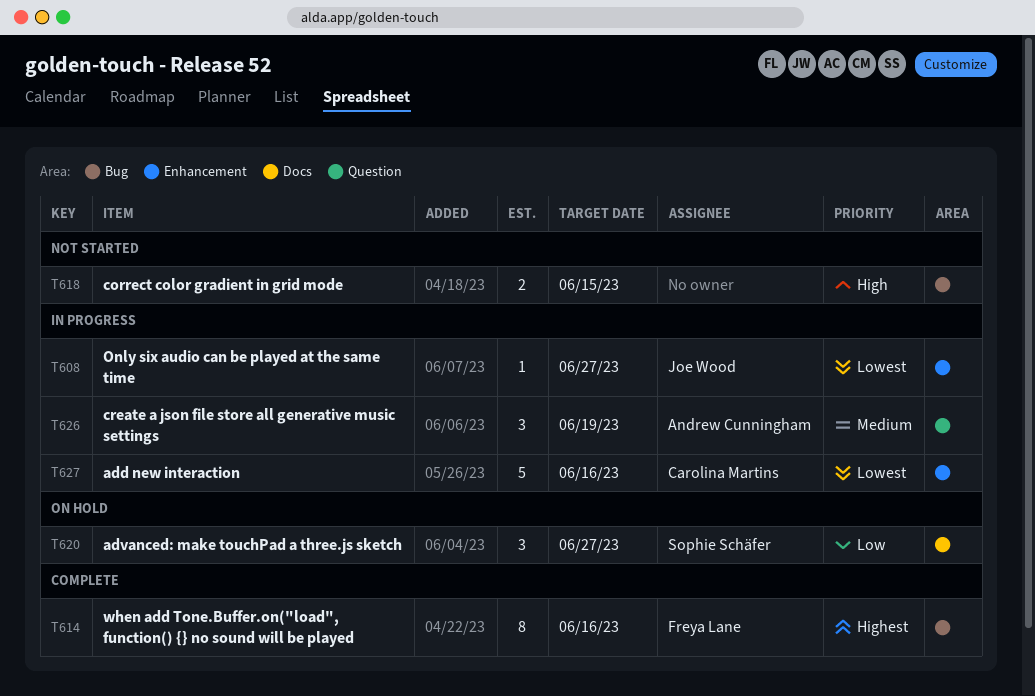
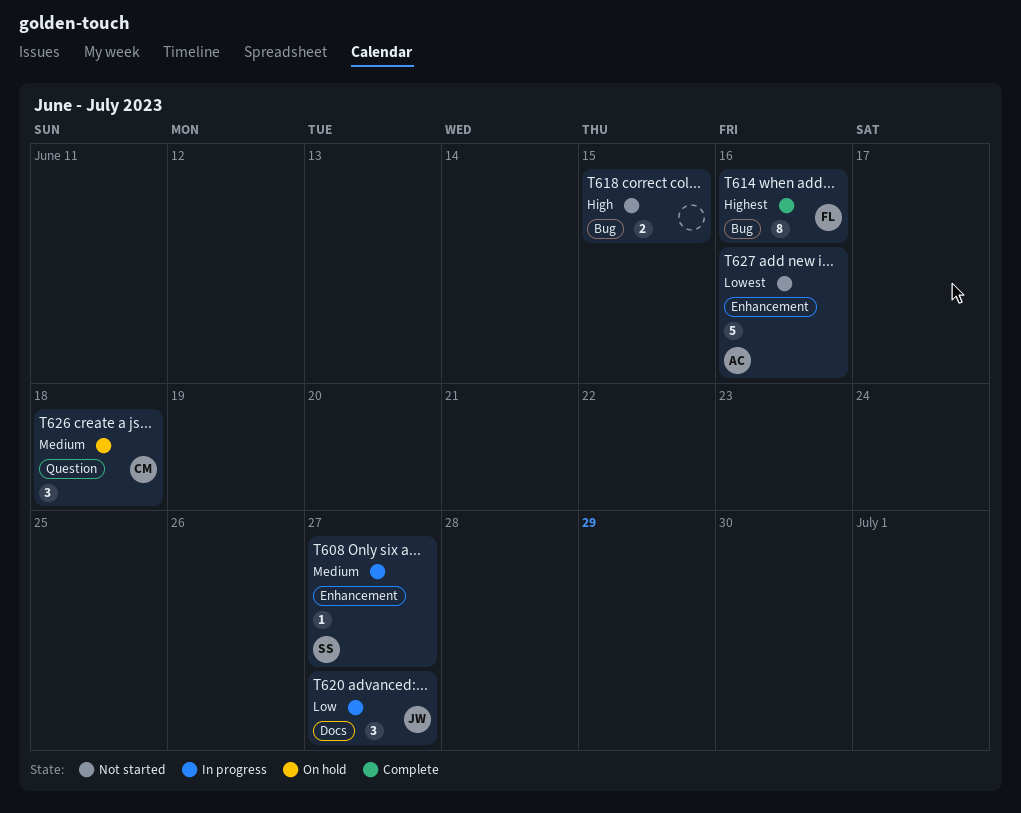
T608, owner: Joe Wood -> Sophie Schäfer
T608, priority: Lowest -> Medium
T620, status: On hold -> In progress
T620, owner: Sophie Schäfer -> Joe Wood
T626, status: In progress -> On hold
T626, owner: Andrew Cunningham -> Carolina Martins
T626, due: Jun 19 -> Jun 18
T627, status: In progress -> Not started
T627, owner: Carolina Martins -> Andrew Cunningham

